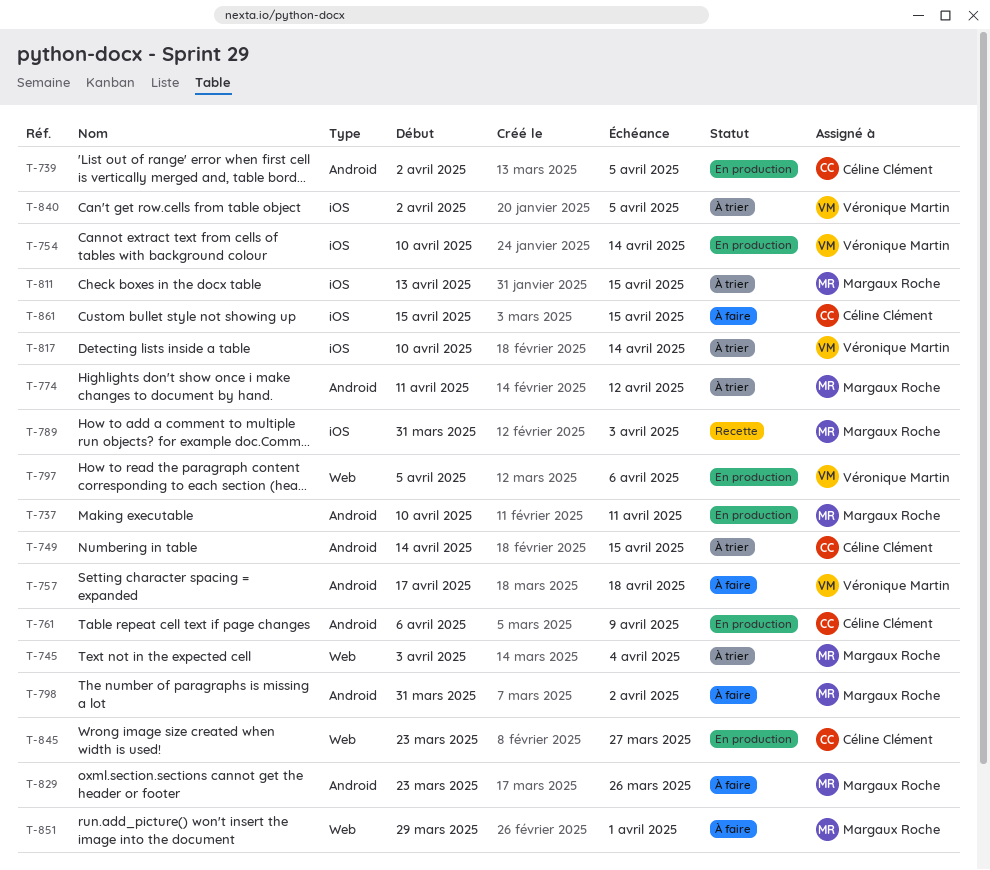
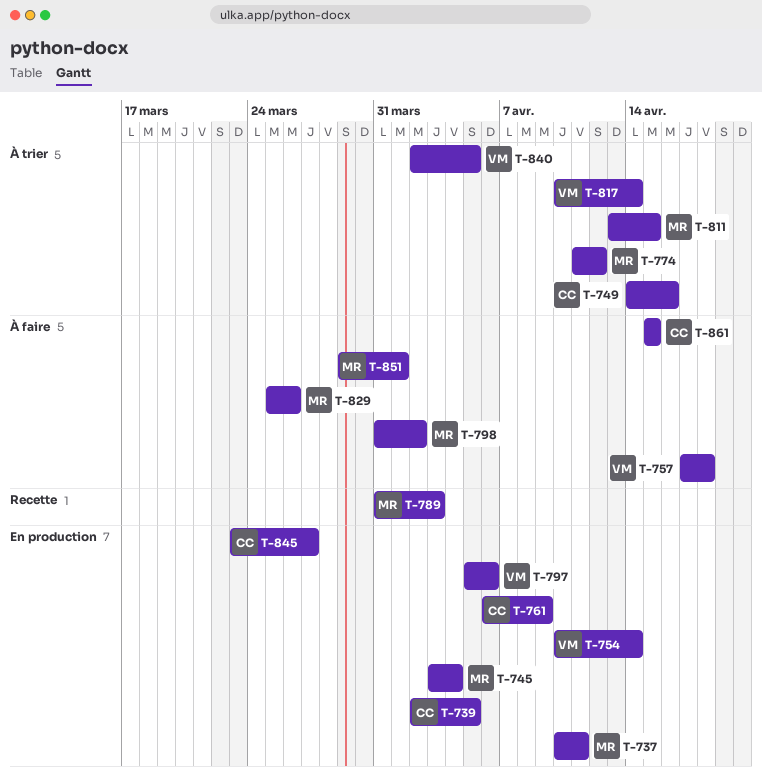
T-745, status: À trier -> En production
T-749, due: Apr 15 -> Apr 16
T-829, start: Mar 23 -> Mar 25

